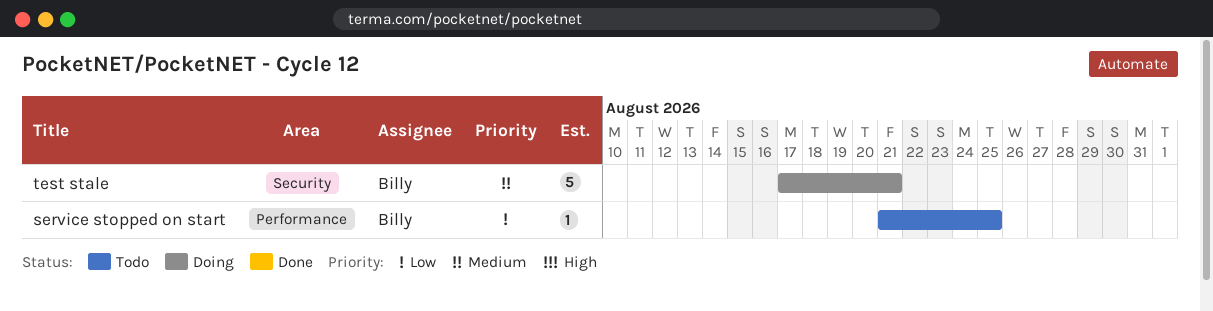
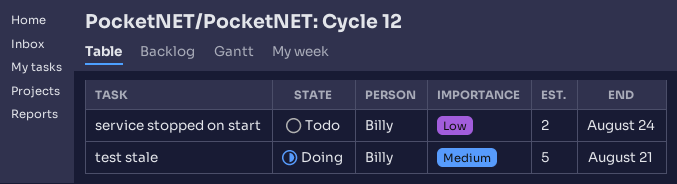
service stopped on start, estimate: 1 -> 2
service stopped on start, due: Aug 25 -> Aug 24

